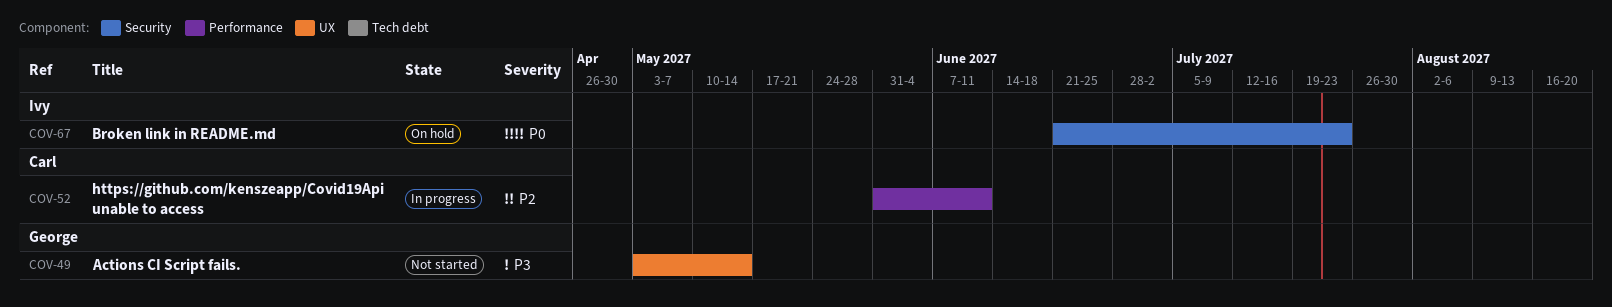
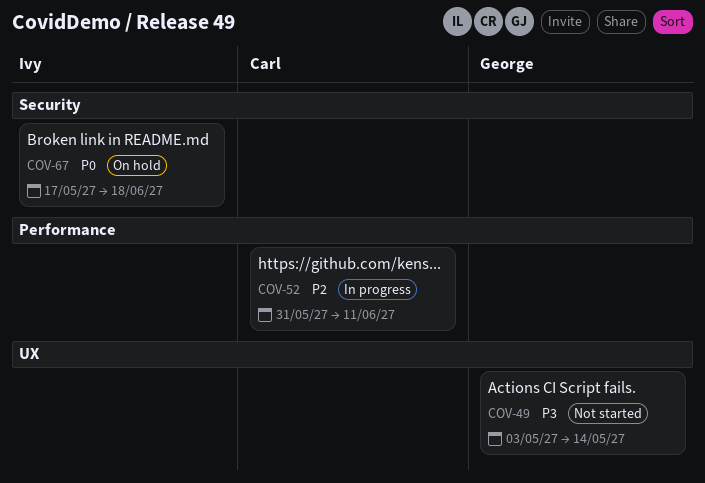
COV-67, start: Jun 21 -> May 17
COV-67, due: Jul 23 -> Jun 18

